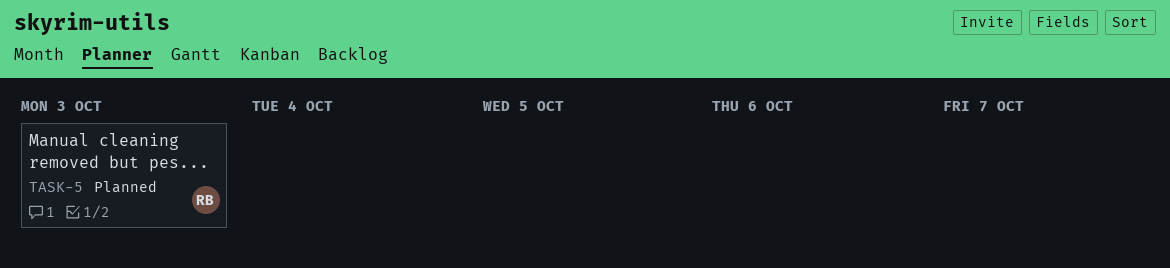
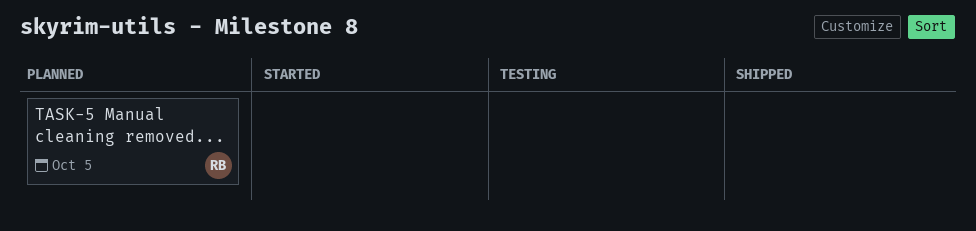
TASK-5, due: Oct 3 -> Oct 5

